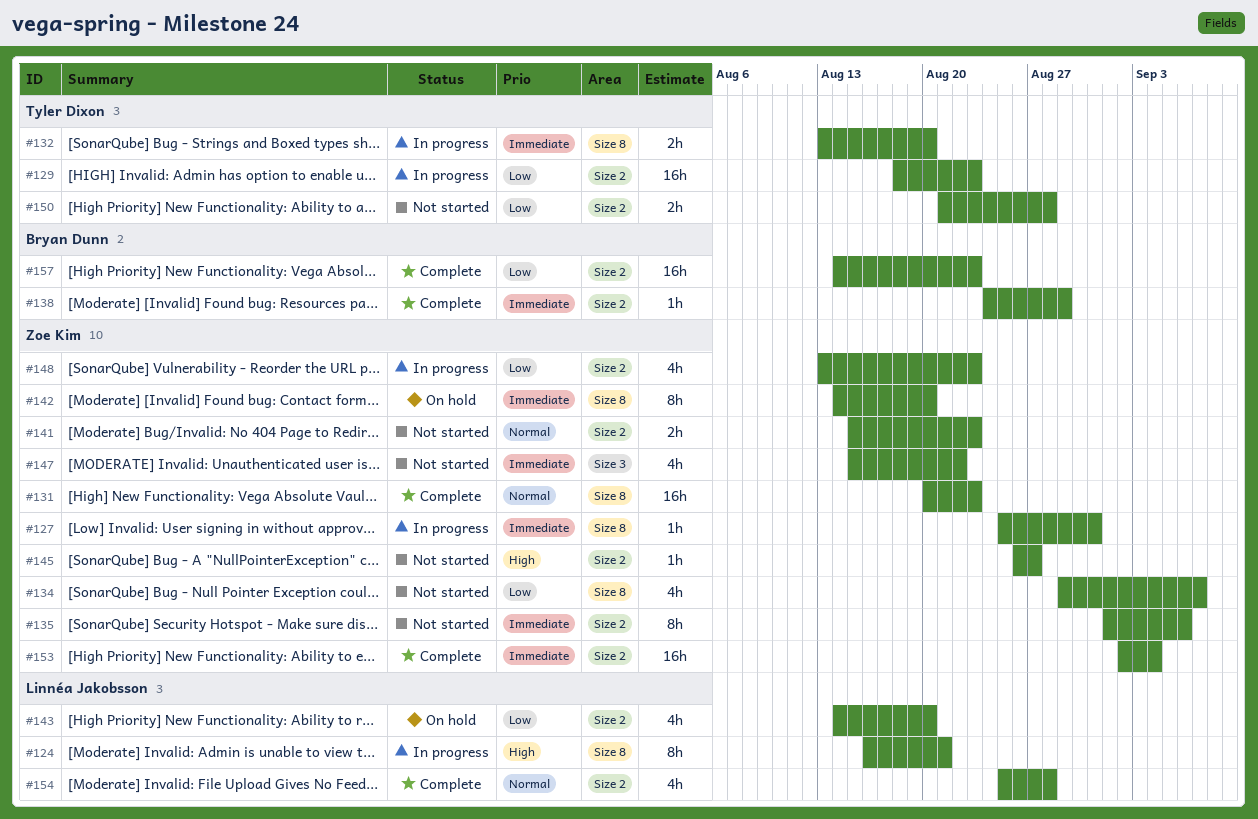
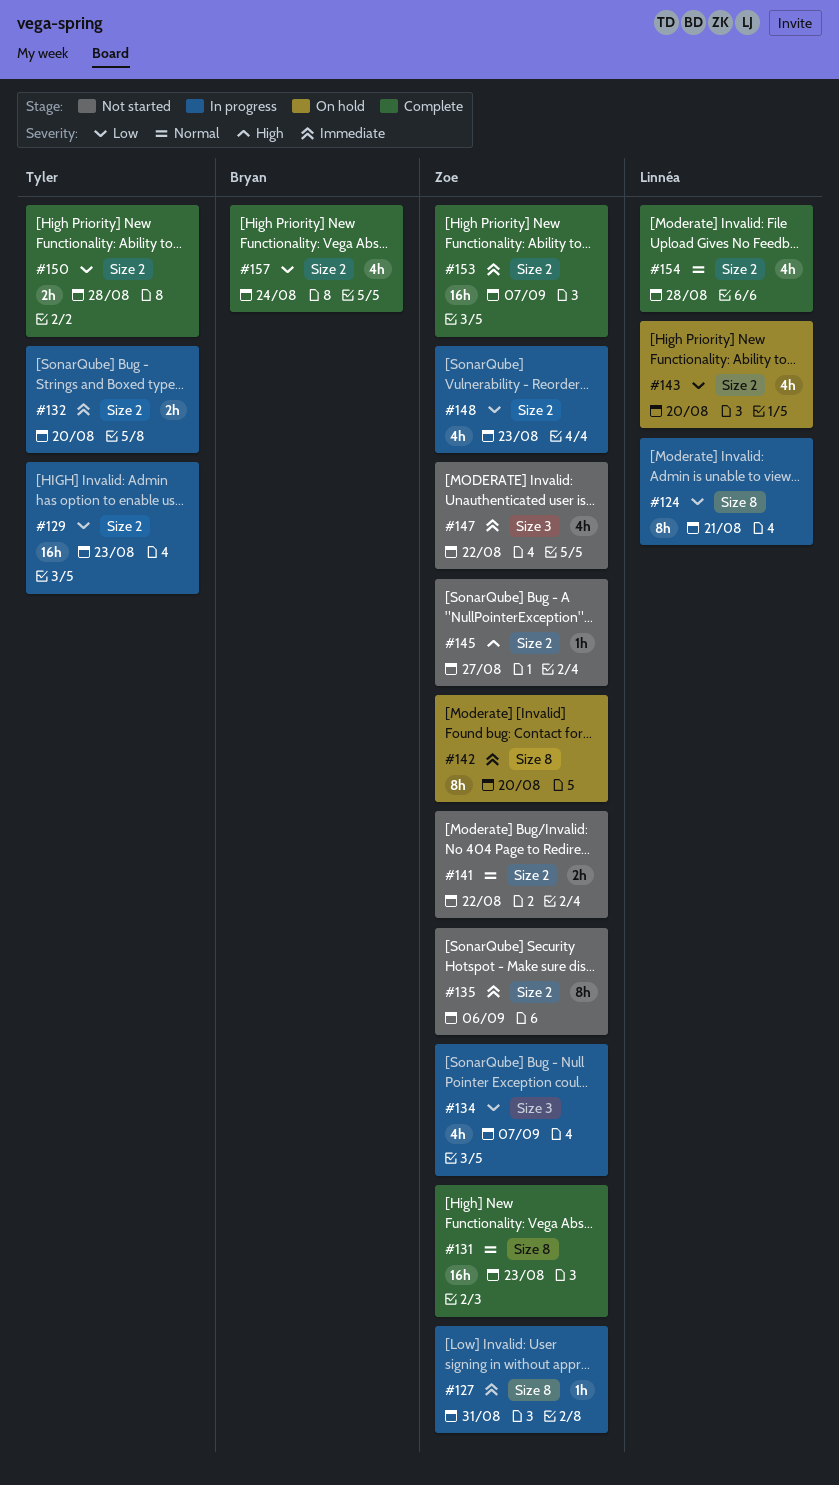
#124, priority: High -> Low
#132, label: Size 8 -> Size 2
#134, status: Not started -> In progress
#134, label: Size 8 -> Size 3
#138: present -> none
#141, due: Aug 23 -> Aug 22
#150, status: Not started -> Complete
#153, due: Sep 4 -> Sep 7
#157, estimate: 16h -> 4h
#157, due: Aug 23 -> Aug 24

